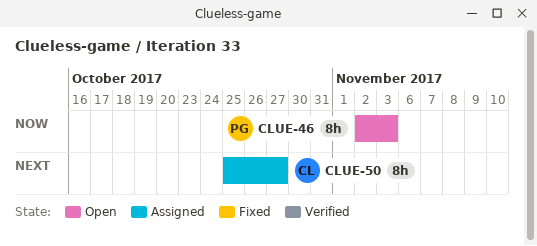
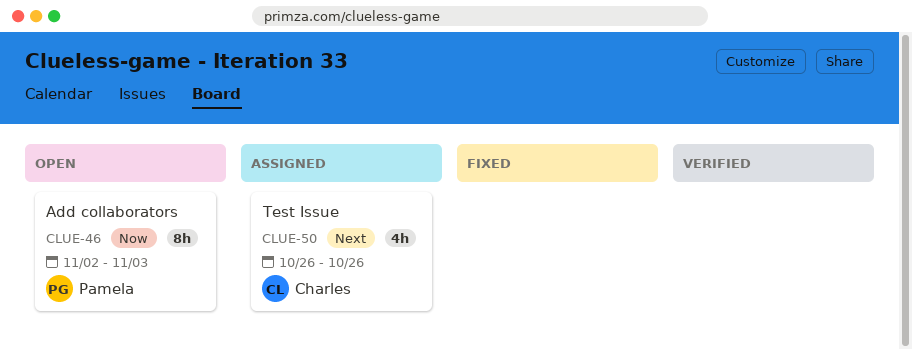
CLUE-50, estimate: 8h -> 4h
CLUE-50, start: Oct 25 -> Oct 26
CLUE-50, due: Oct 27 -> Oct 26

